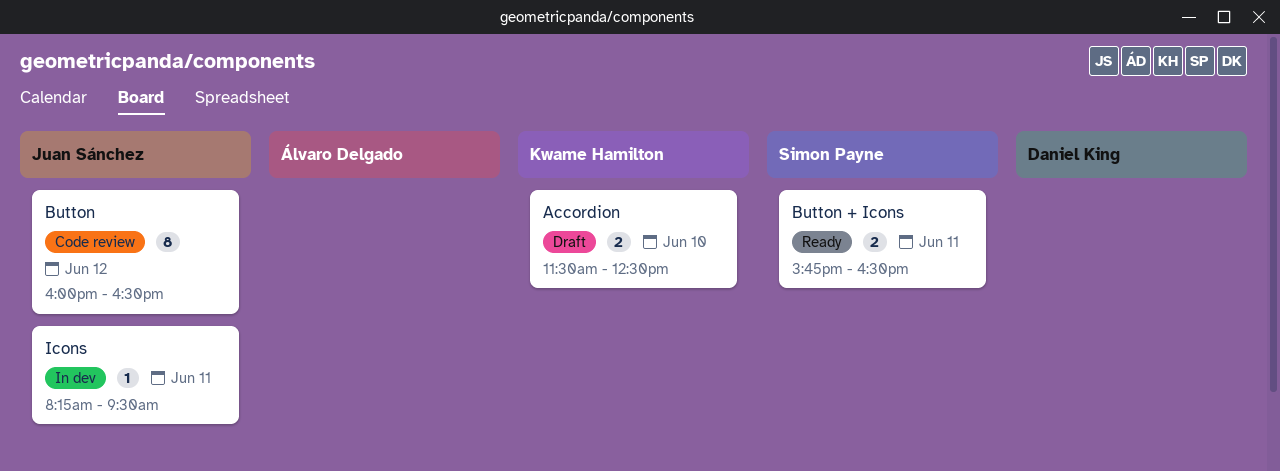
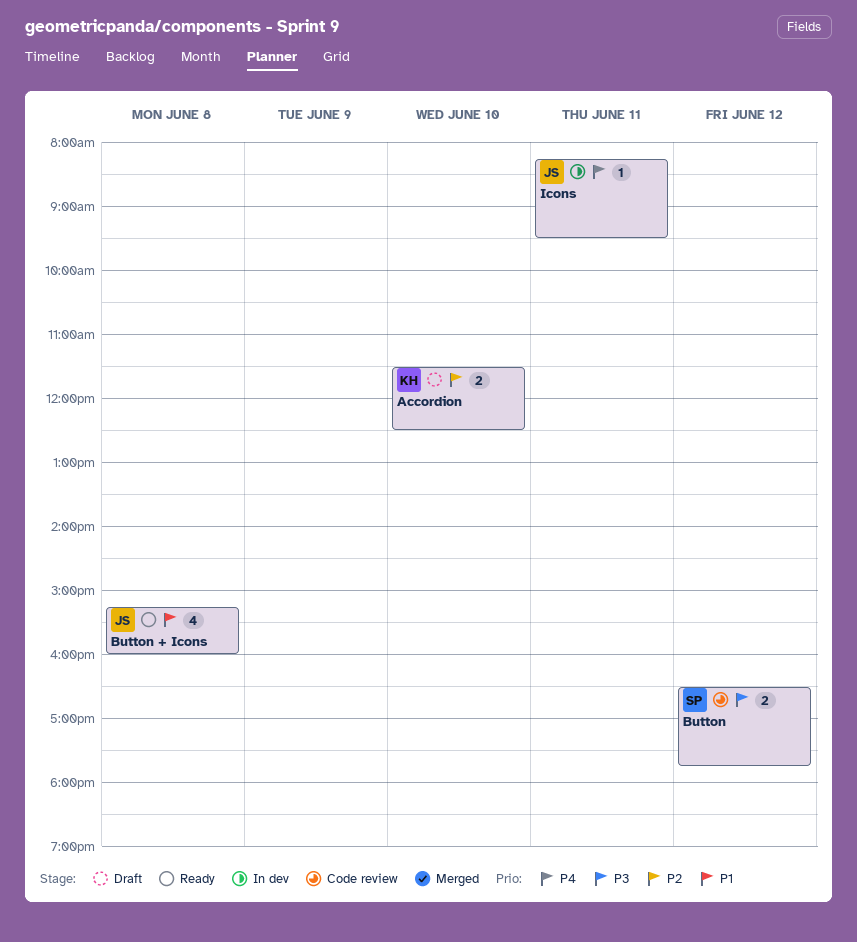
Button, owner: Juan Sánchez -> Simon Payne
Button, estimate: 8 -> 2
Button, begins: 16:00 -> 16:30
Button, ends: 16:30 -> 17:45
Button + Icons, owner: Simon Payne -> Juan Sánchez
Button + Icons, estimate: 2 -> 4
Button + Icons, day: Jun 11 -> Jun 8
Button + Icons, begins: 15:45 -> 15:15
Button + Icons, ends: 16:30 -> 16:00

